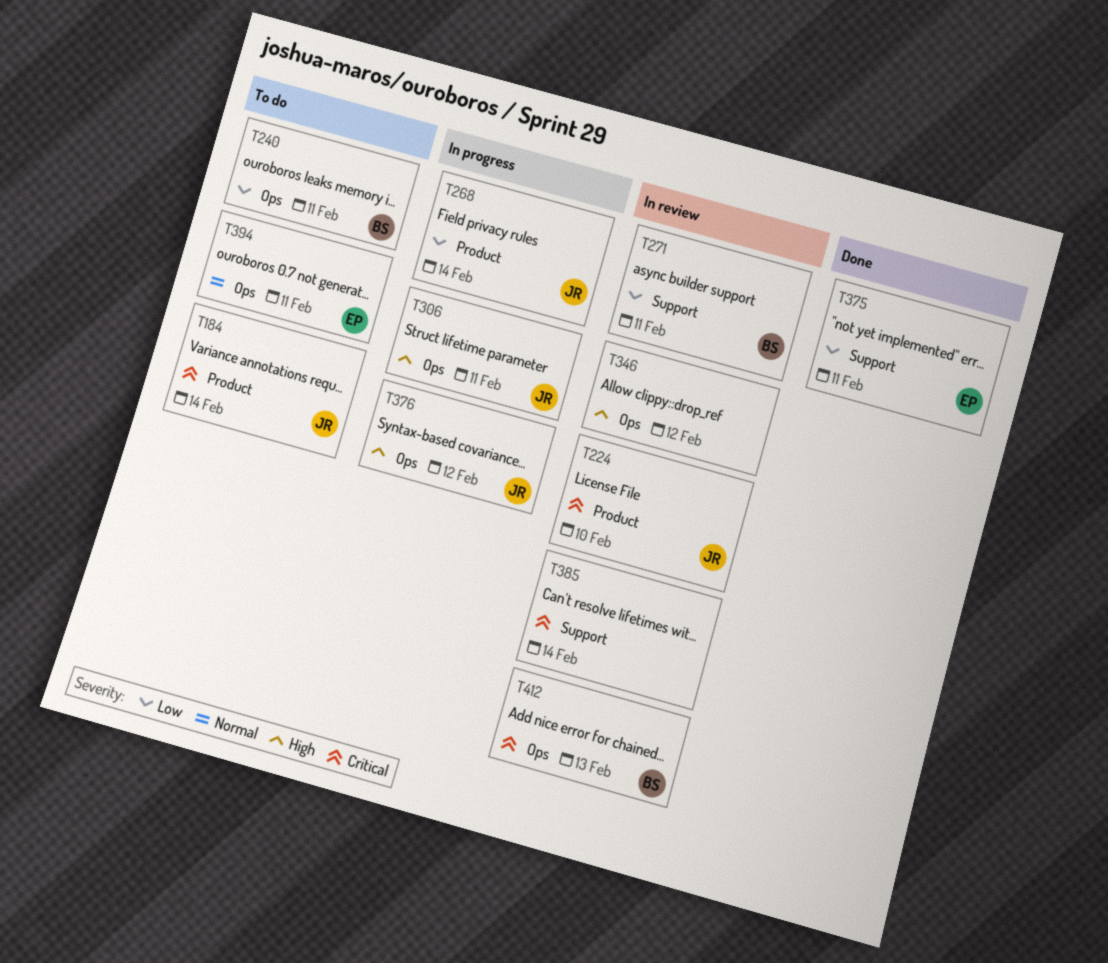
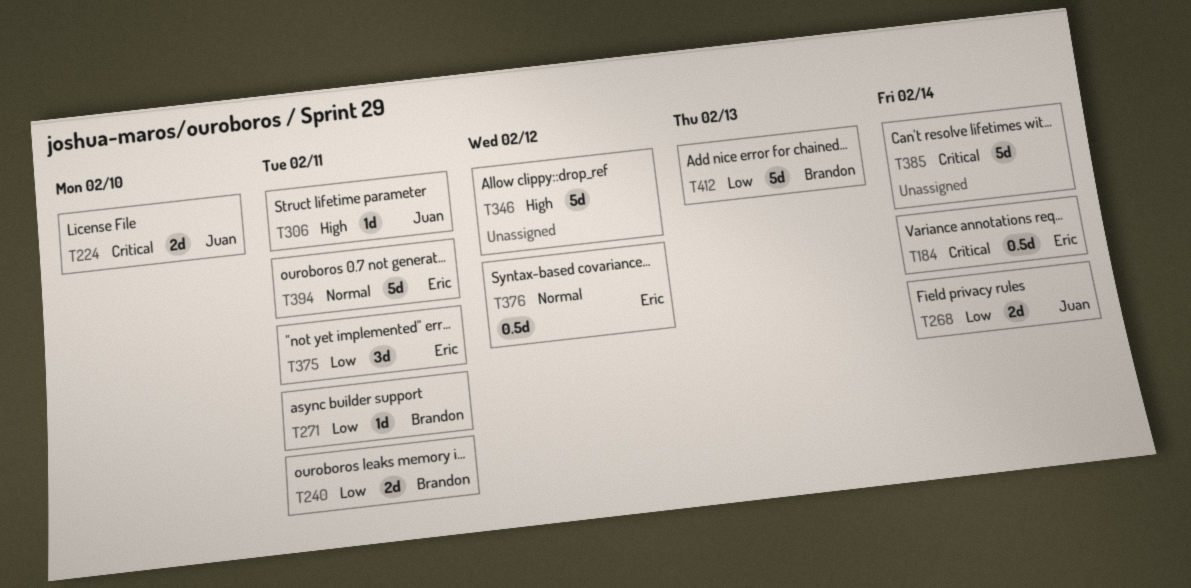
T184, owner: Juan -> Eric
T376, owner: Juan -> Eric
T376, priority: High -> Normal
T412, priority: Critical -> Low

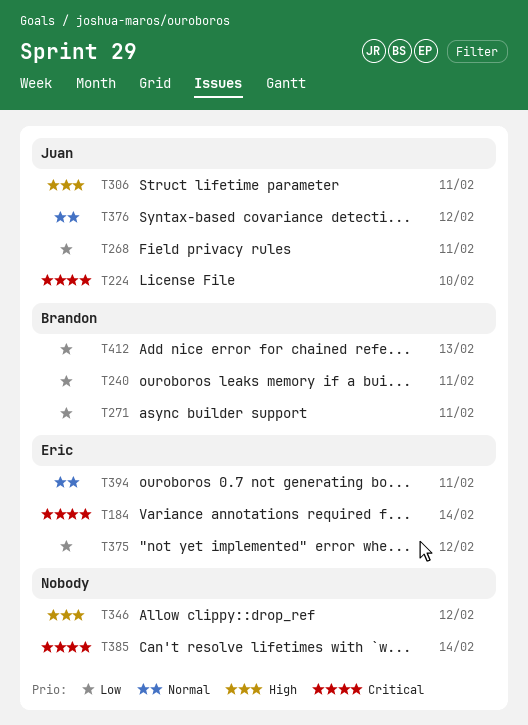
T268, due: Feb 14 -> Feb 11
T375, due: Feb 11 -> Feb 12
T376, owner: Eric -> Juan

